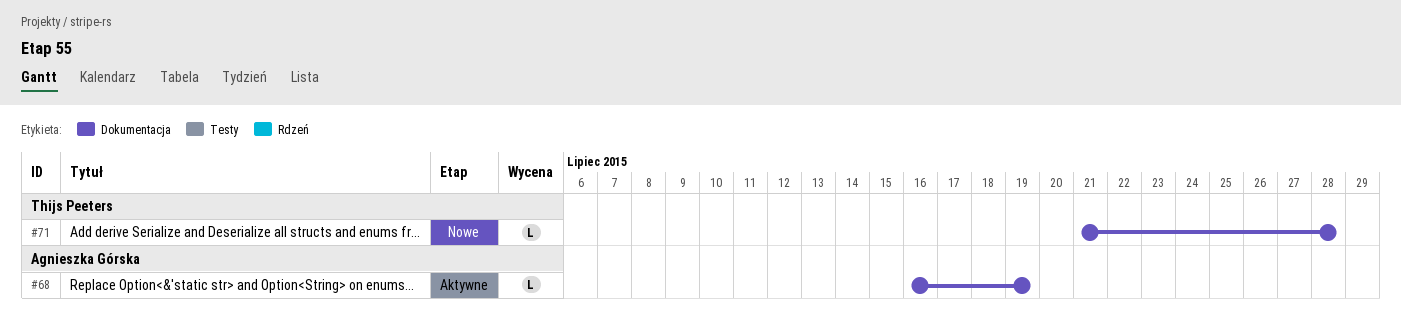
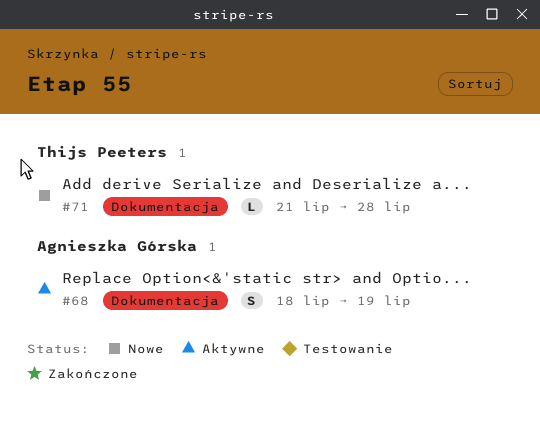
#68, estimate: L -> S
#68, start: Jul 16 -> Jul 18

